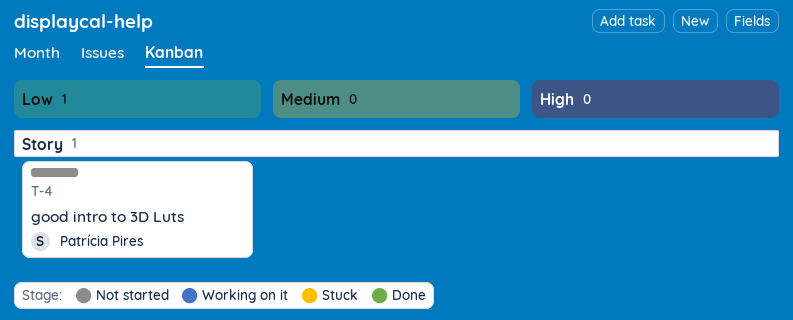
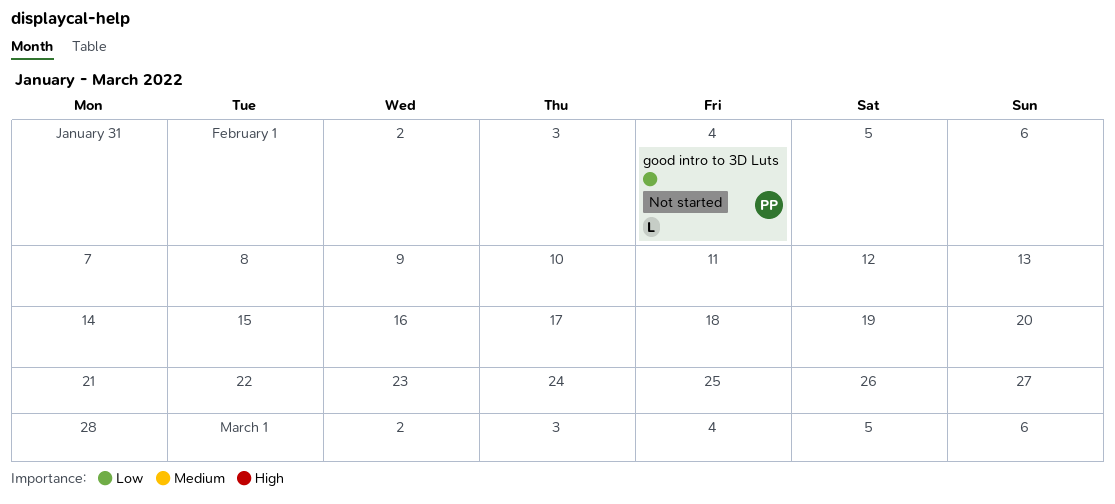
good intro to 3D Luts, estimate: S -> L

